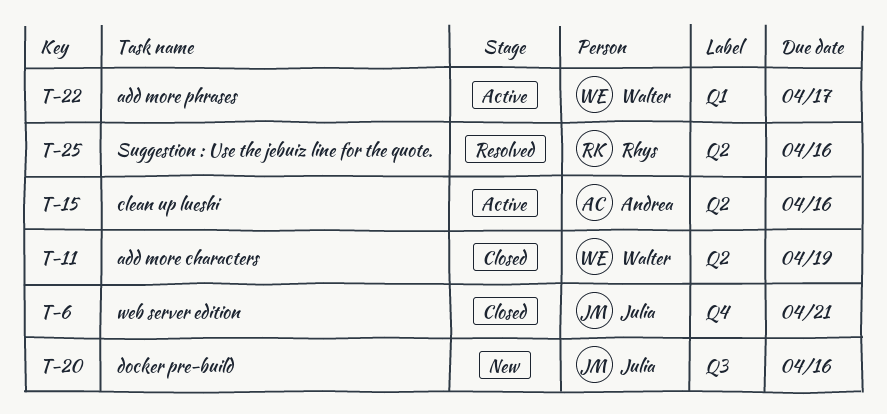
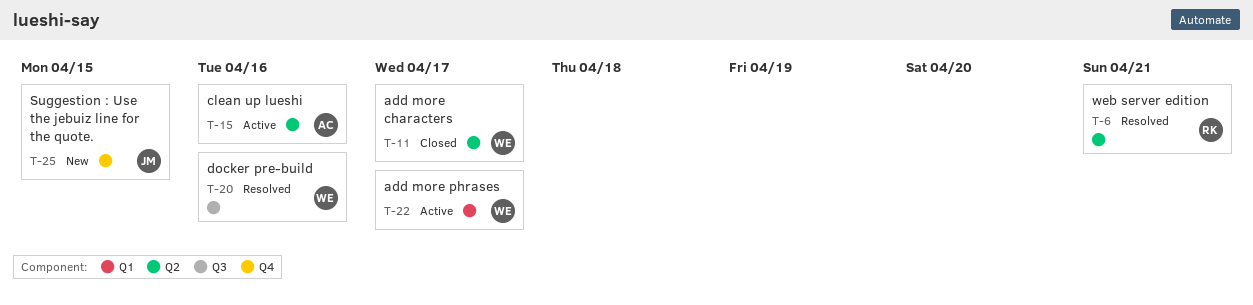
T-6, status: Closed -> Resolved
T-6, owner: Julia -> Rhys
T-6, label: Q4 -> Q2
T-11, due: Apr 19 -> Apr 17
T-20, status: New -> Resolved
T-20, owner: Julia -> Walter
T-25, status: Resolved -> New
T-25, owner: Rhys -> Julia
T-25, label: Q2 -> Q4
T-25, due: Apr 16 -> Apr 15

